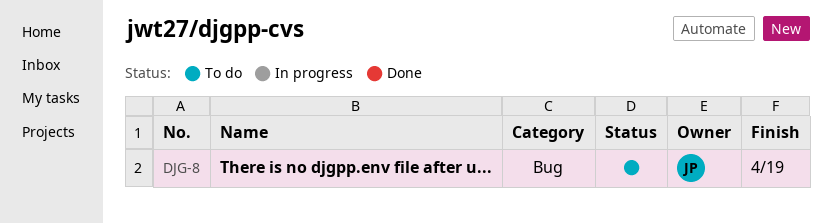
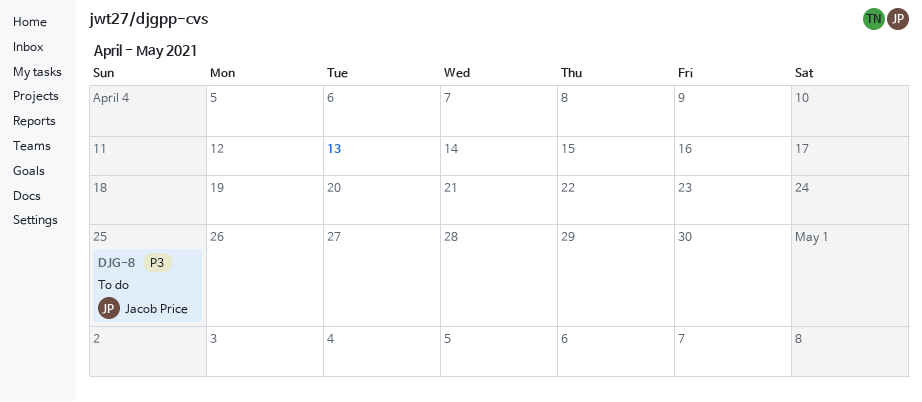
DJG-8, due: Apr 19 -> Apr 25

